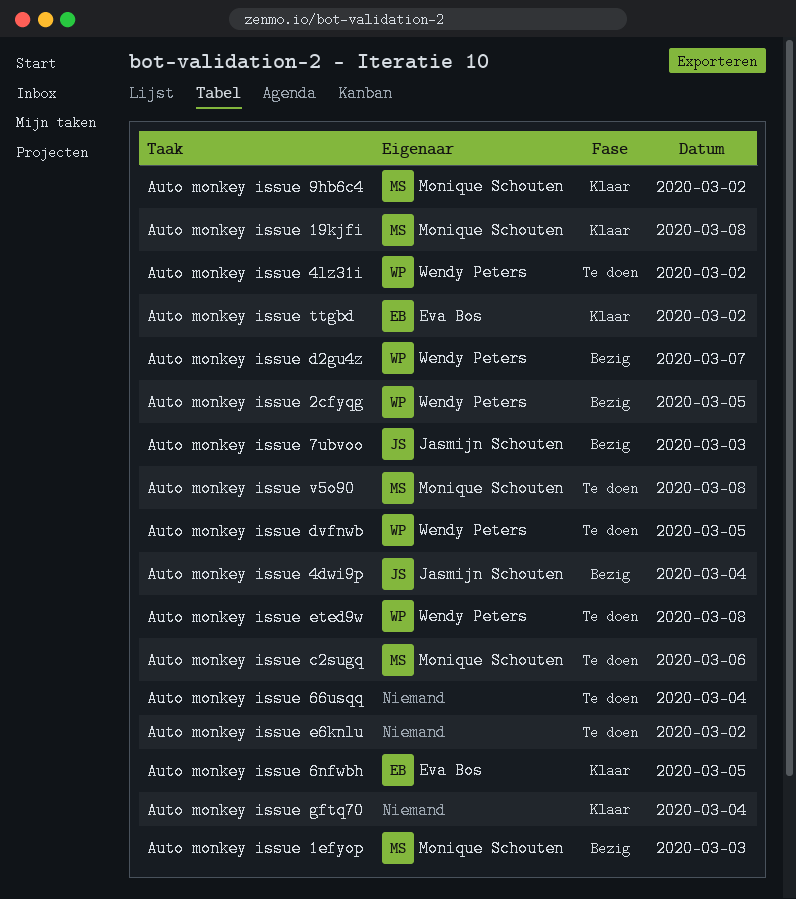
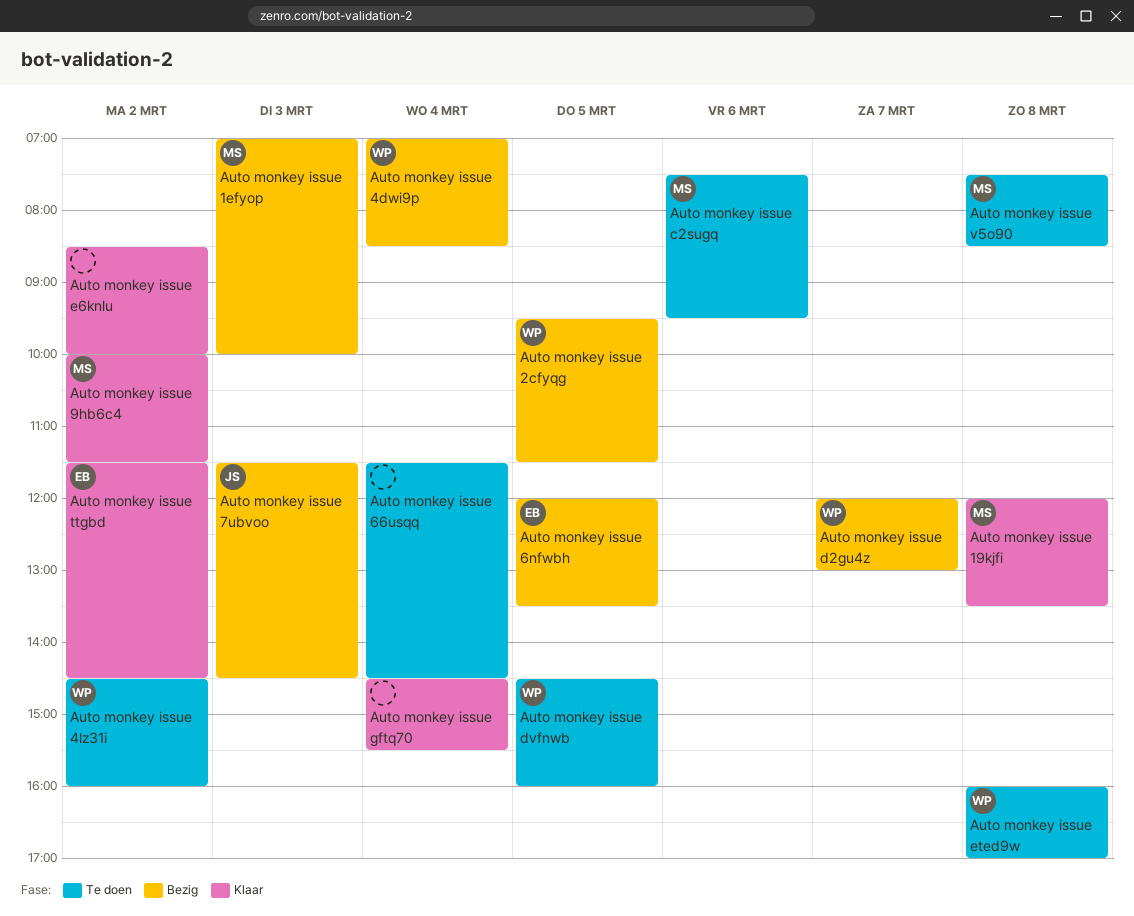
Auto monkey issue 4dwi9p, owner: Jasmijn Schouten -> Wendy Peters
Auto monkey issue 6nfwbh, status: Klaar -> Bezig
Auto monkey issue e6knlu, status: Te doen -> Klaar

